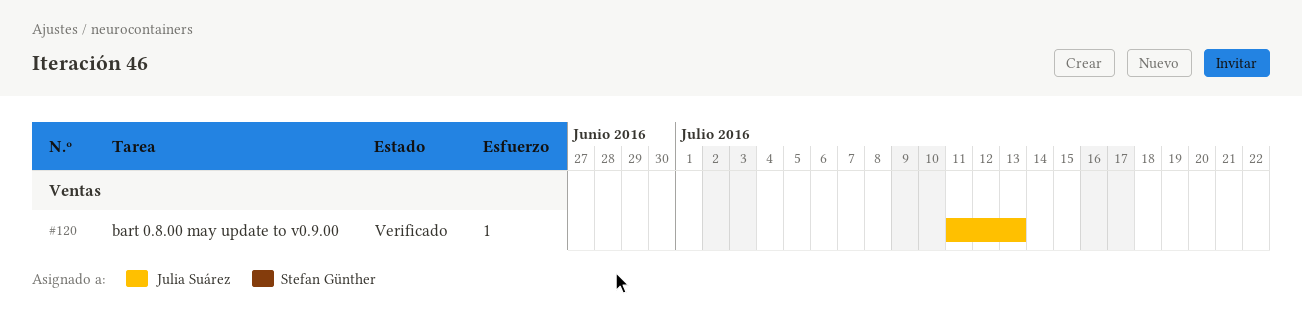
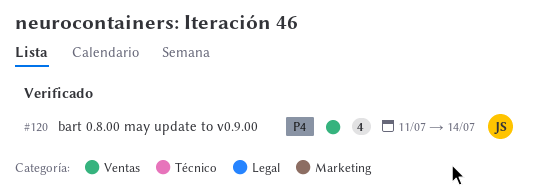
#120, estimate: 1 -> 4
#120, due: Jul 13 -> Jul 14

